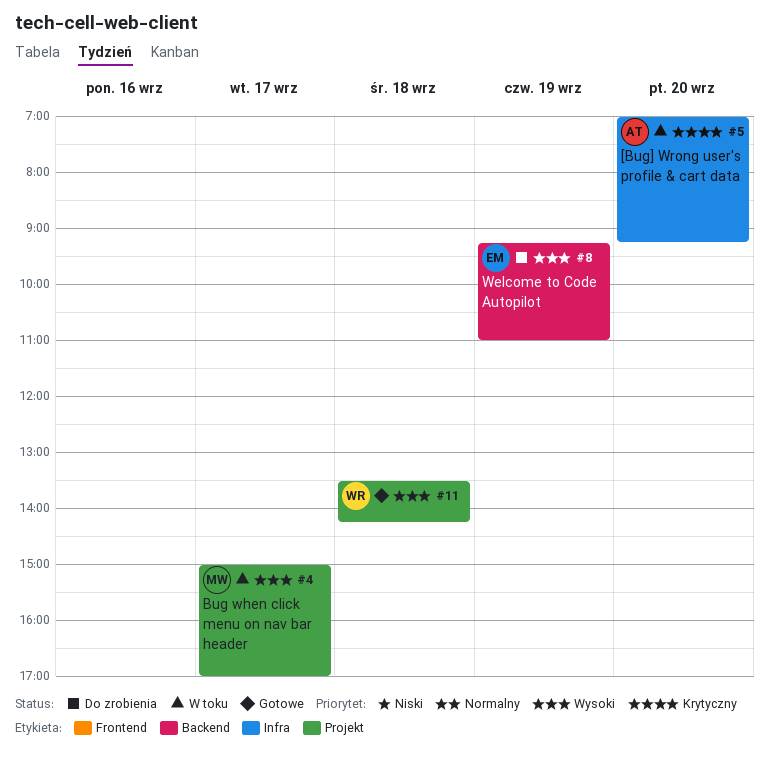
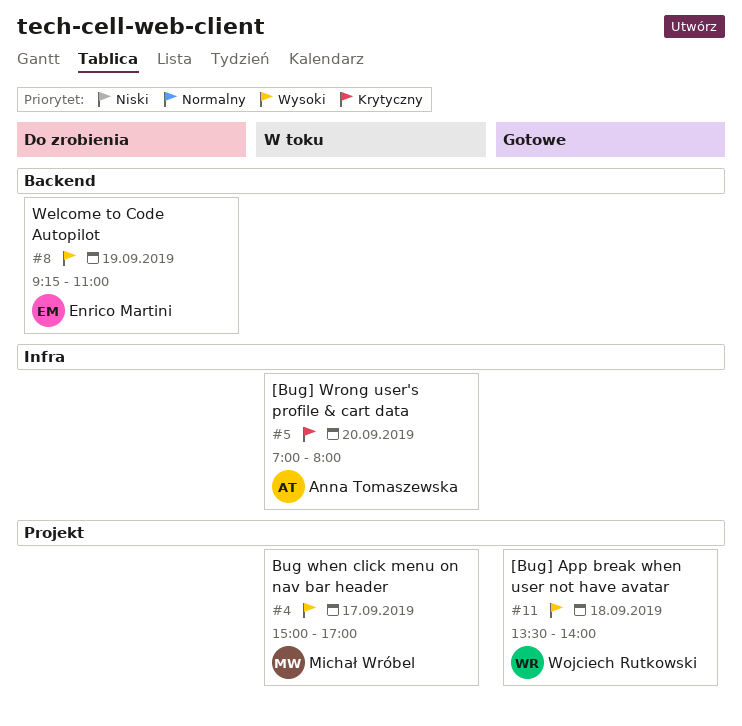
#5, ends: 09:15 -> 08:00
#11, ends: 14:15 -> 14:00

